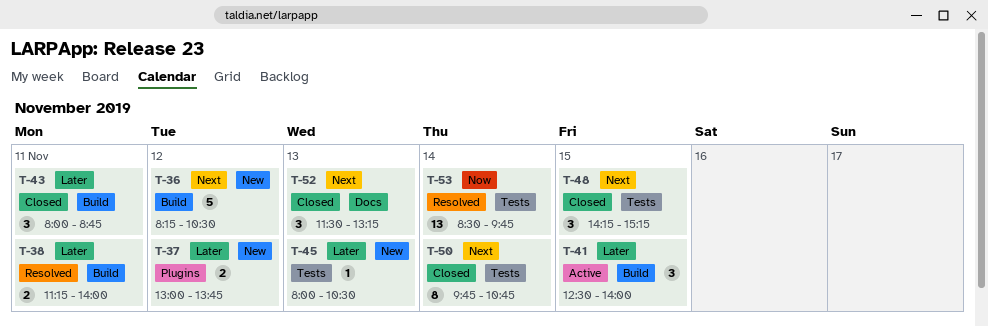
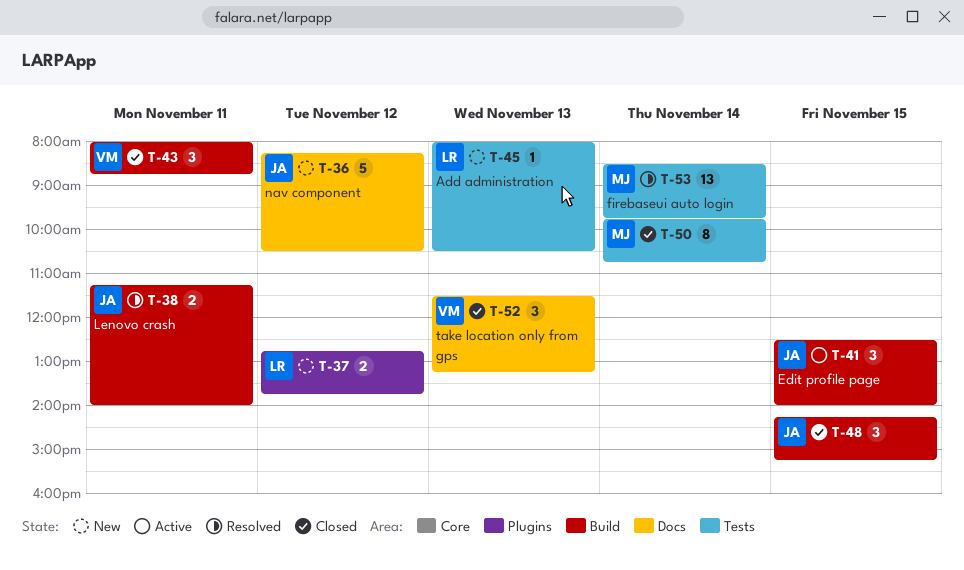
T-36, label: Build -> Docs
T-37, begins: 13:00 -> 12:45
T-48, label: Tests -> Build

